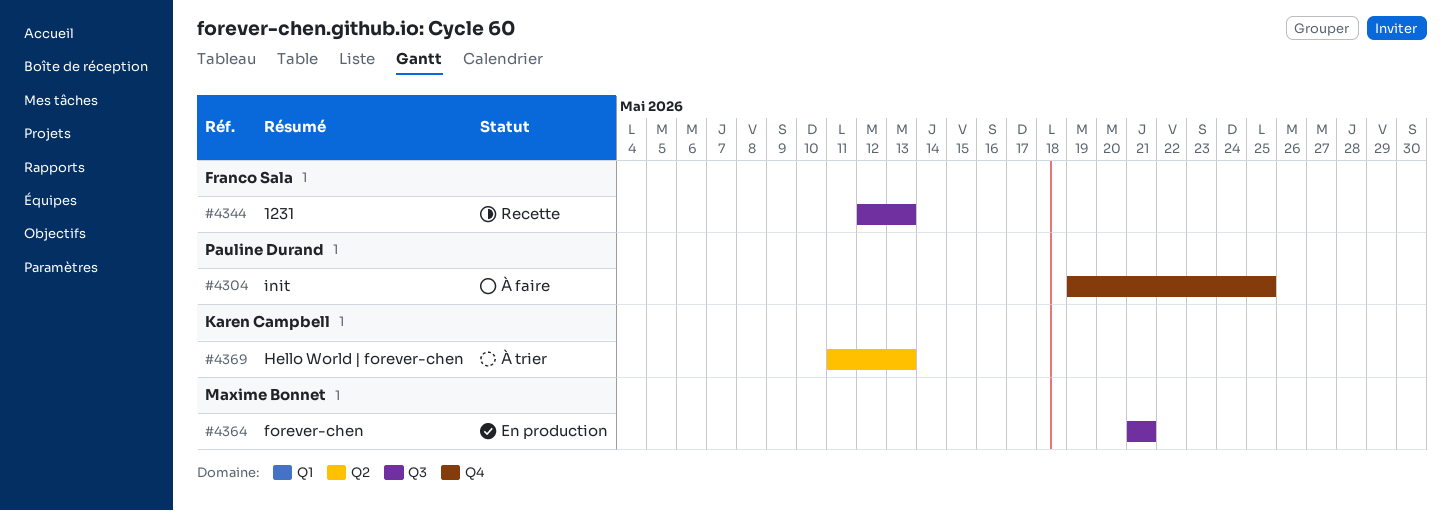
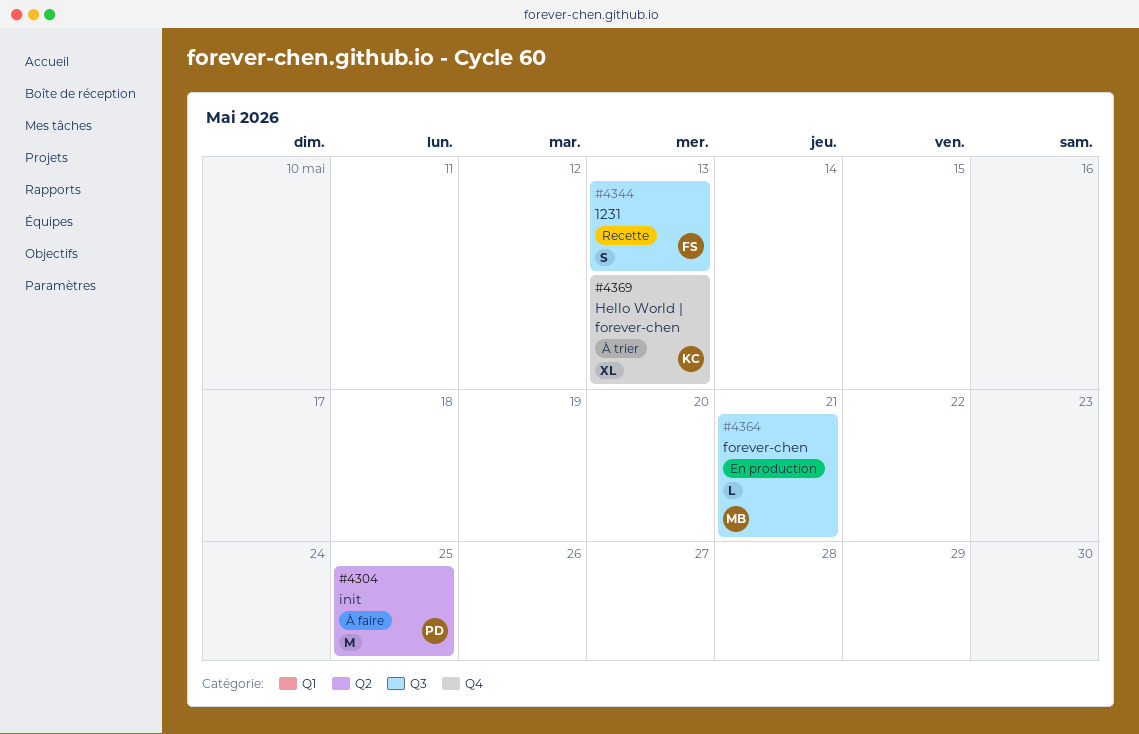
#4304, label: Q4 -> Q2
#4369, label: Q2 -> Q4

